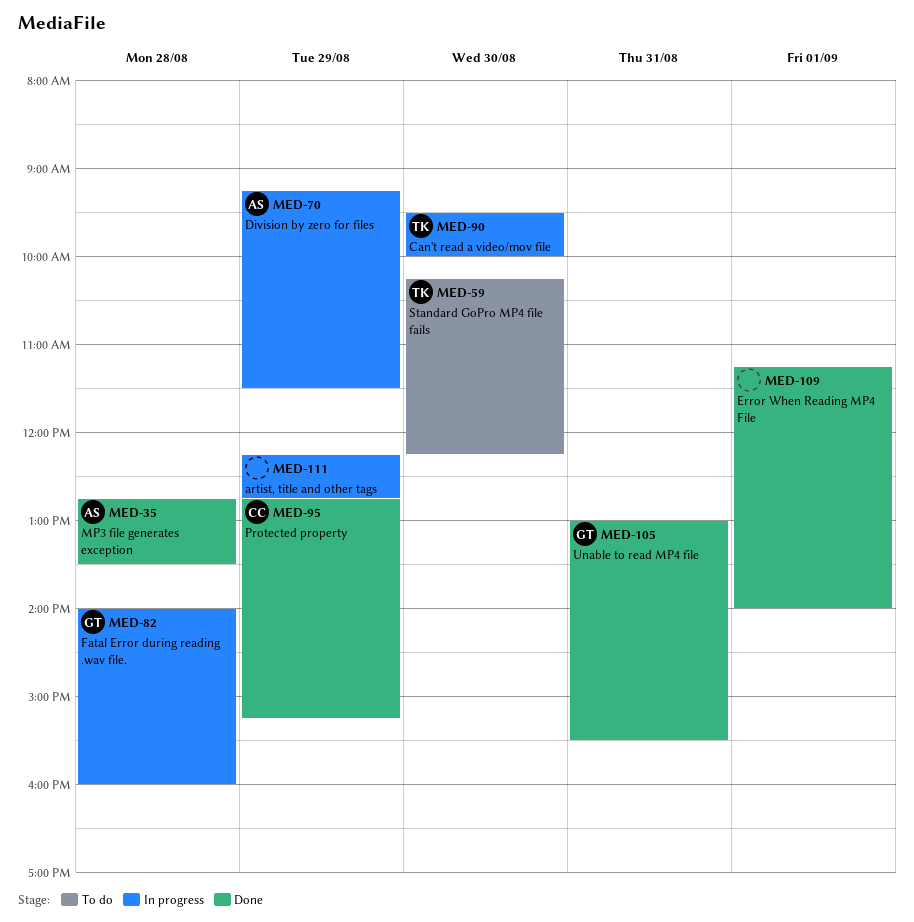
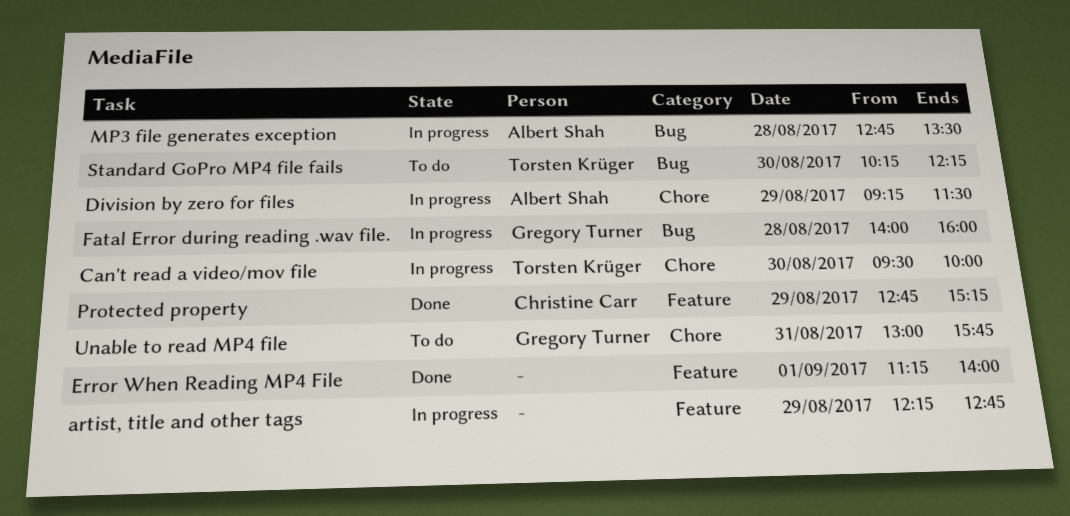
MP3 file generates exception, status: Done -> In progress
Unable to read MP4 file, status: Done -> To do
Unable to read MP4 file, ends: 15:30 -> 15:45

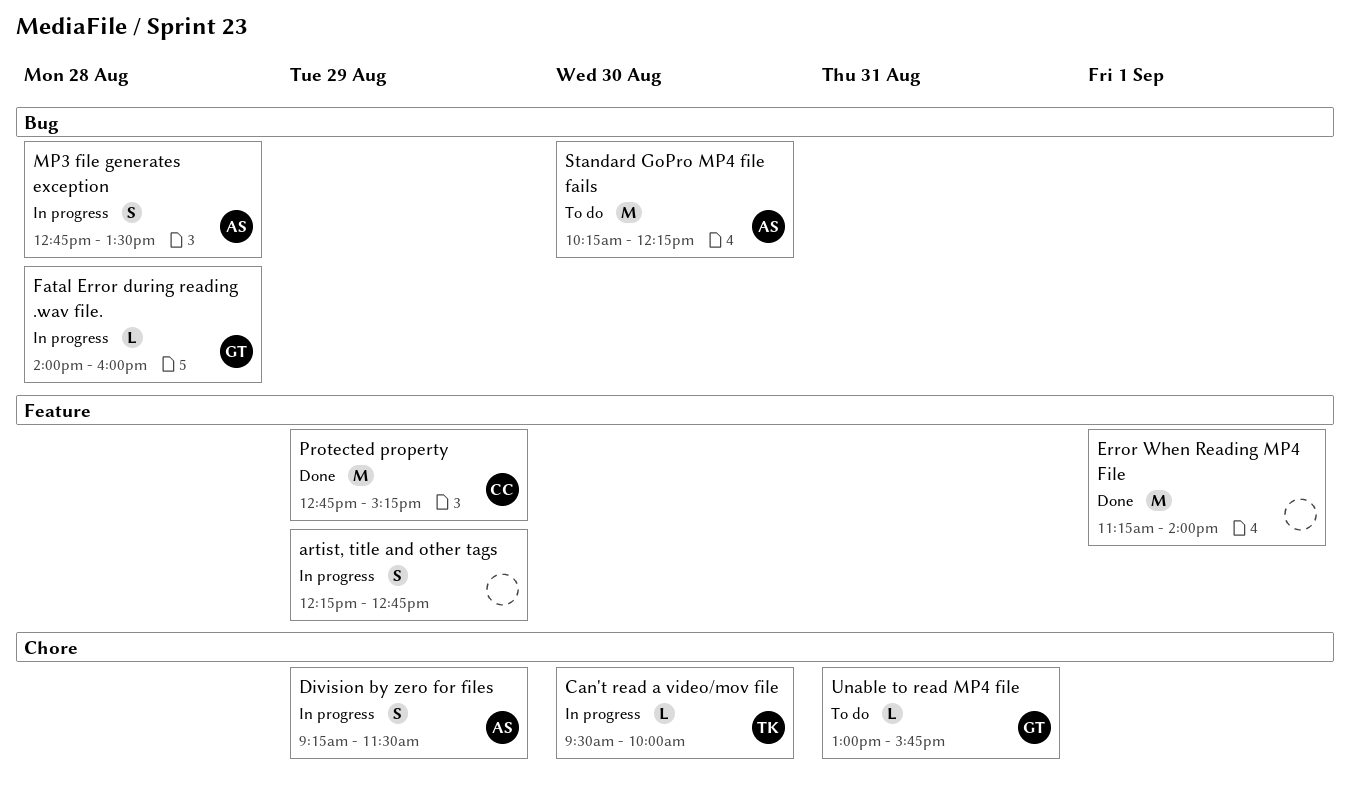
Standard GoPro MP4 file fails, owner: Torsten Krüger -> Albert Shah

